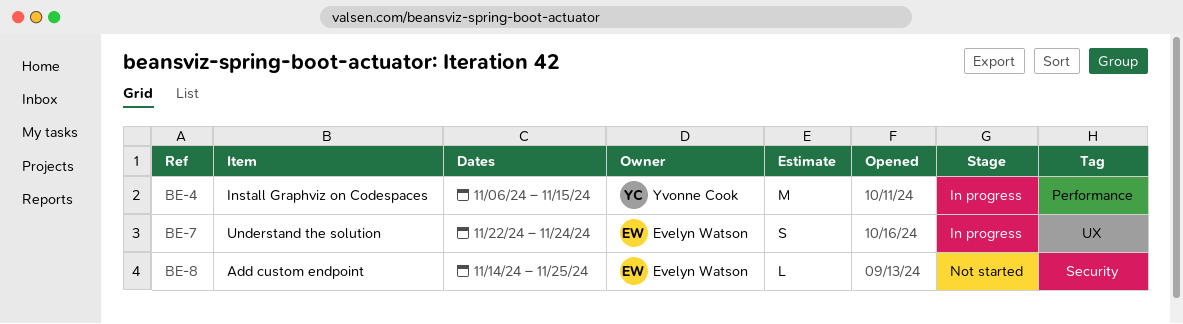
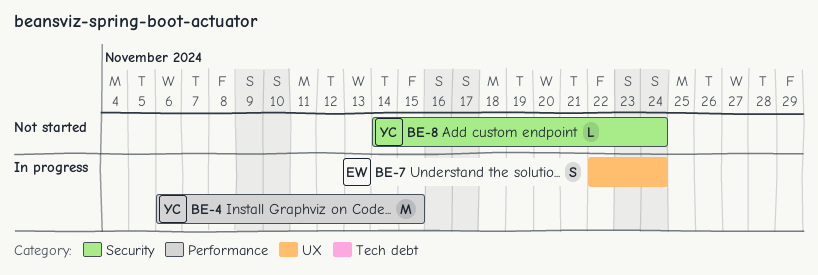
BE-8, owner: Evelyn Watson -> Yvonne Cook
BE-8, due: Nov 25 -> Nov 24

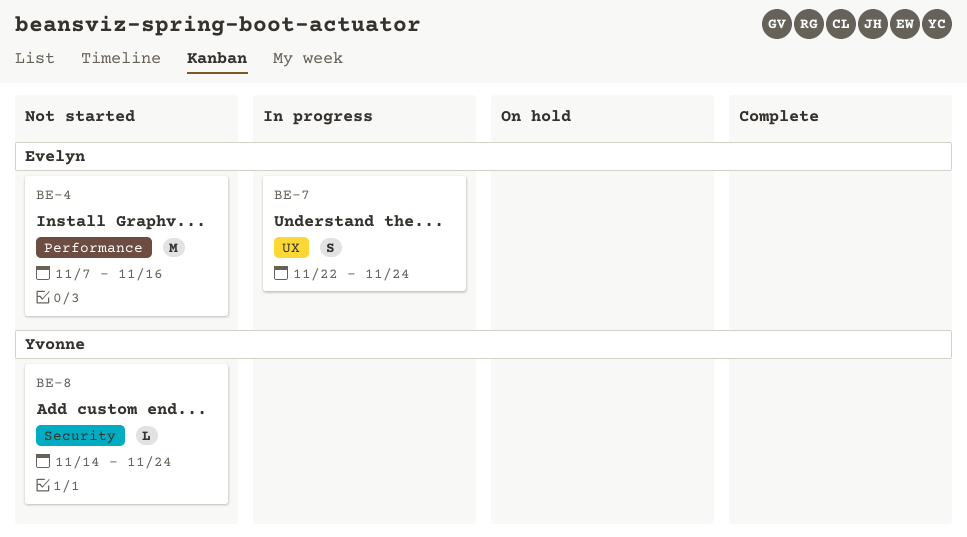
BE-4, status: In progress -> Not started
BE-4, owner: Yvonne -> Evelyn
BE-4, start: Nov 6 -> Nov 7
BE-4, due: Nov 15 -> Nov 16

